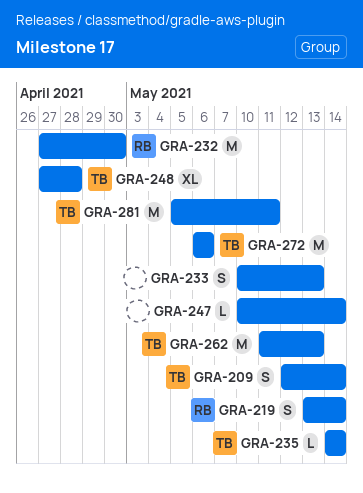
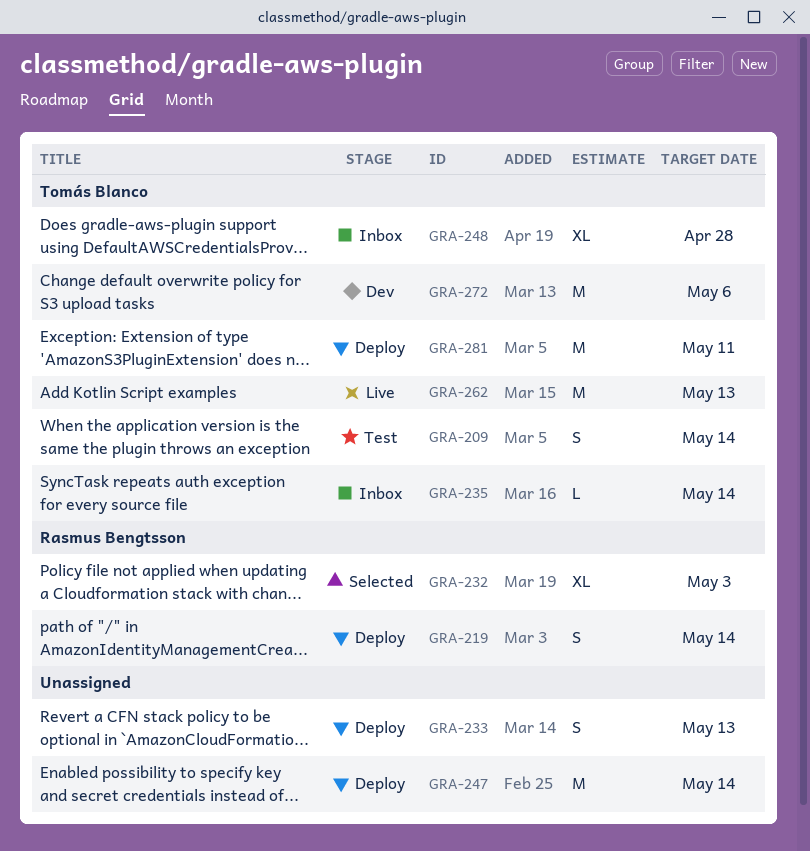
GRA-232, estimate: M -> XL
GRA-232, due: Apr 30 -> May 3
GRA-247, estimate: L -> M

